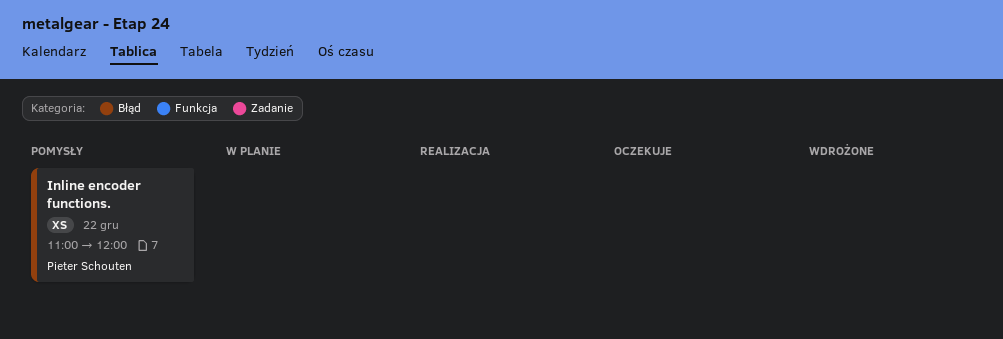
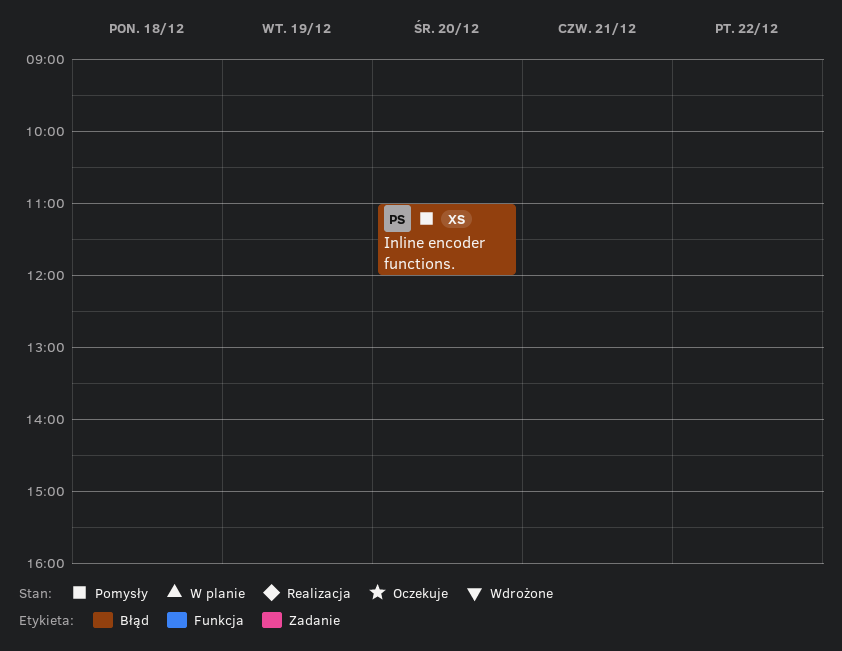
Inline encoder functions., day: Dec 22 -> Dec 20

